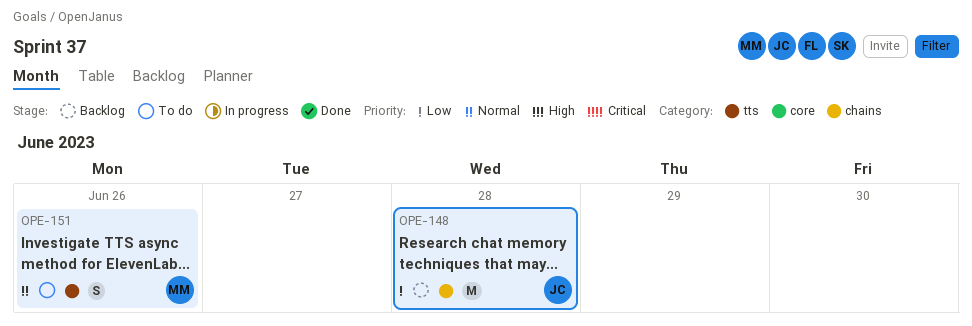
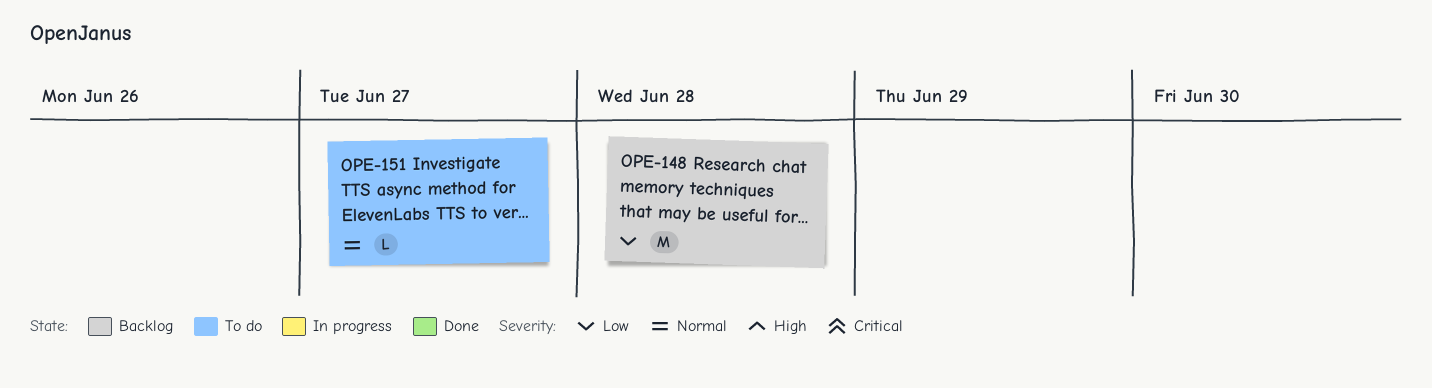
OPE-151, estimate: S -> L
OPE-151, due: Jun 26 -> Jun 27

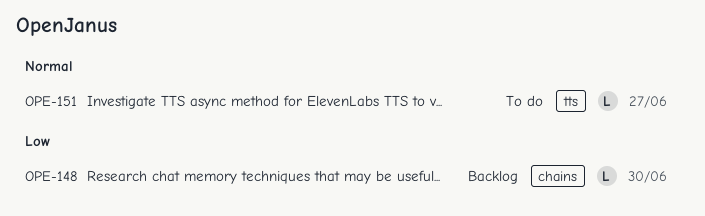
OPE-148, estimate: M -> L
OPE-148, due: Jun 28 -> Jun 30

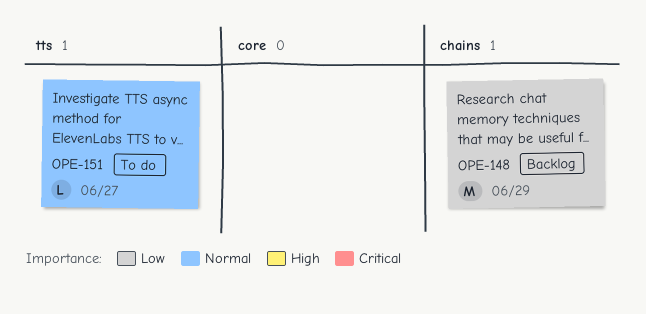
OPE-148, estimate: L -> M
OPE-148, due: Jun 30 -> Jun 29

